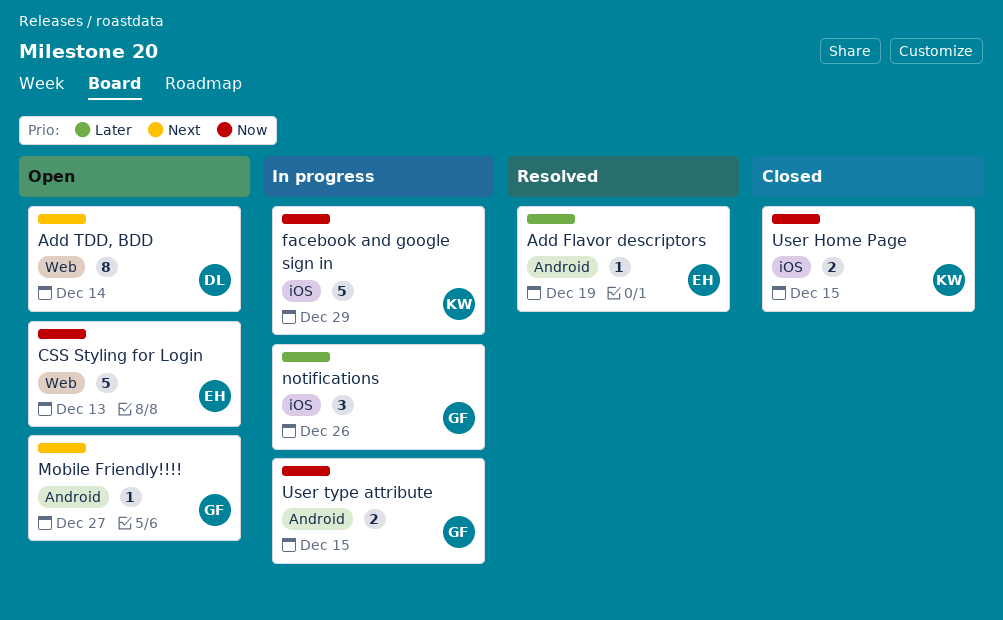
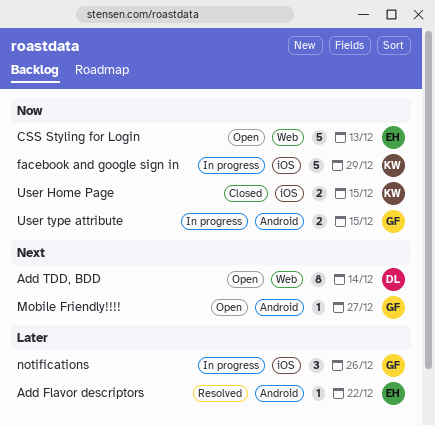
Add Flavor descriptors, due: Dec 19 -> Dec 22

